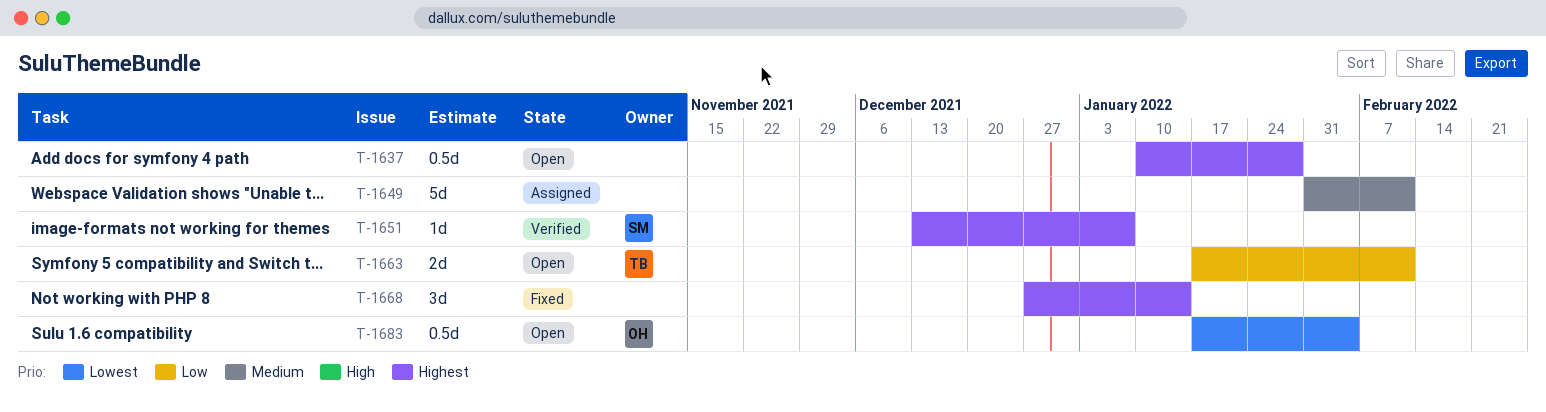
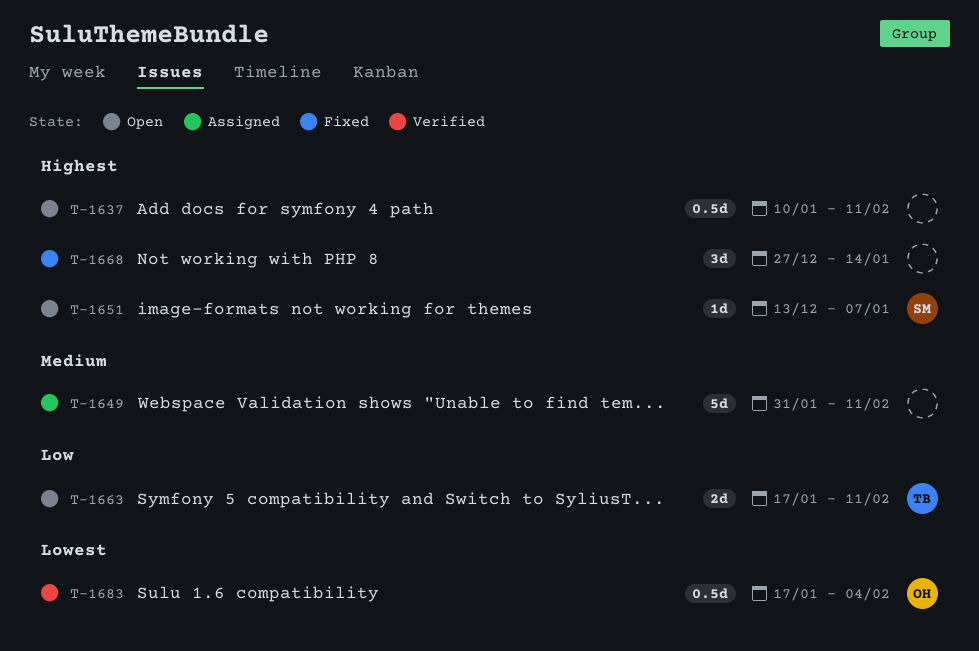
T-1637, due: Jan 28 -> Feb 11
T-1651, status: Verified -> Open
T-1683, status: Open -> Verified

